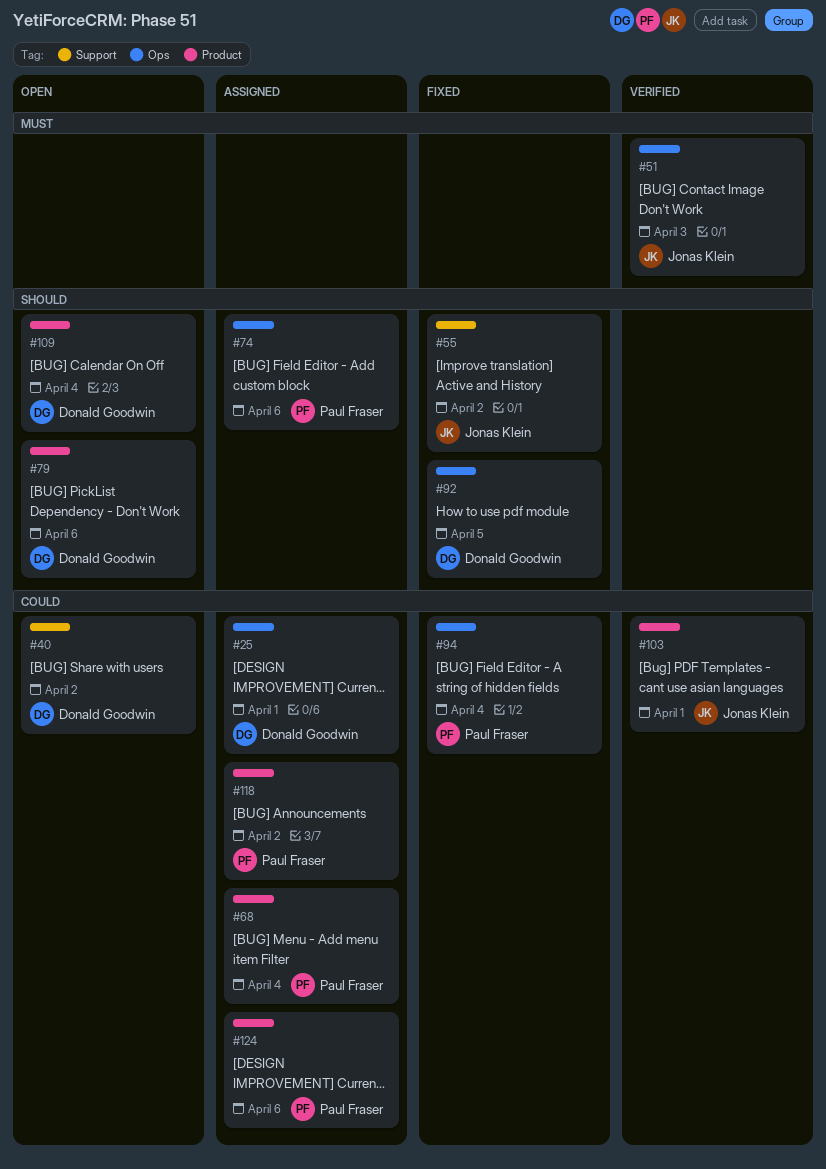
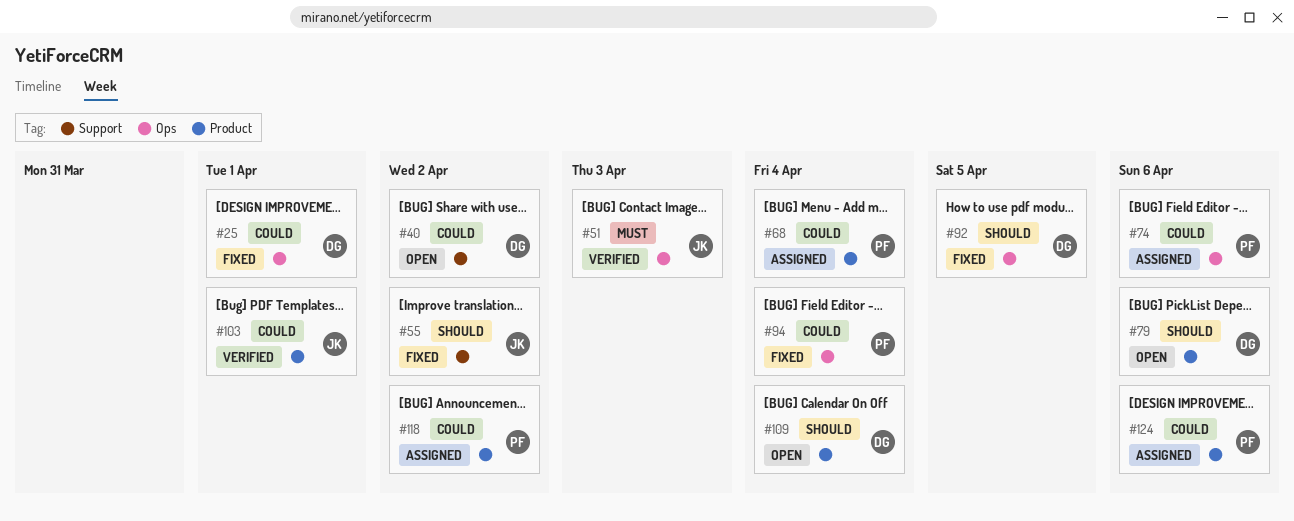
#25, status: Assigned -> Fixed
#74, priority: Should -> Could

